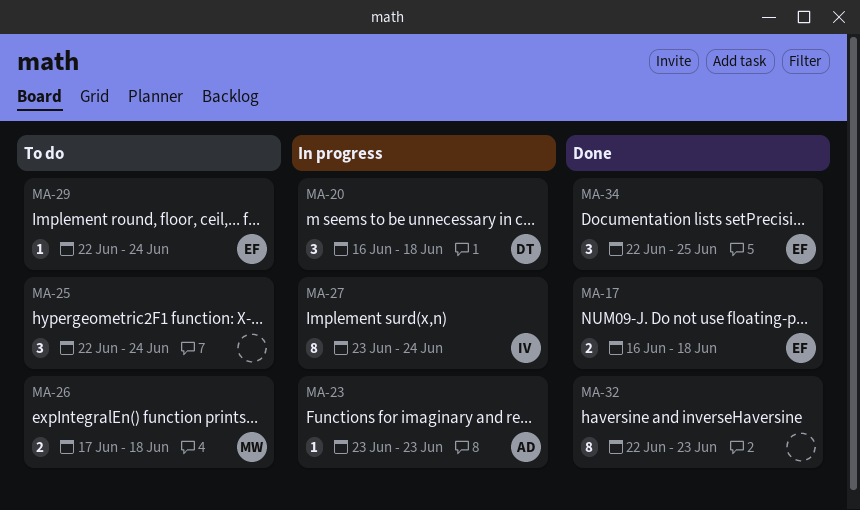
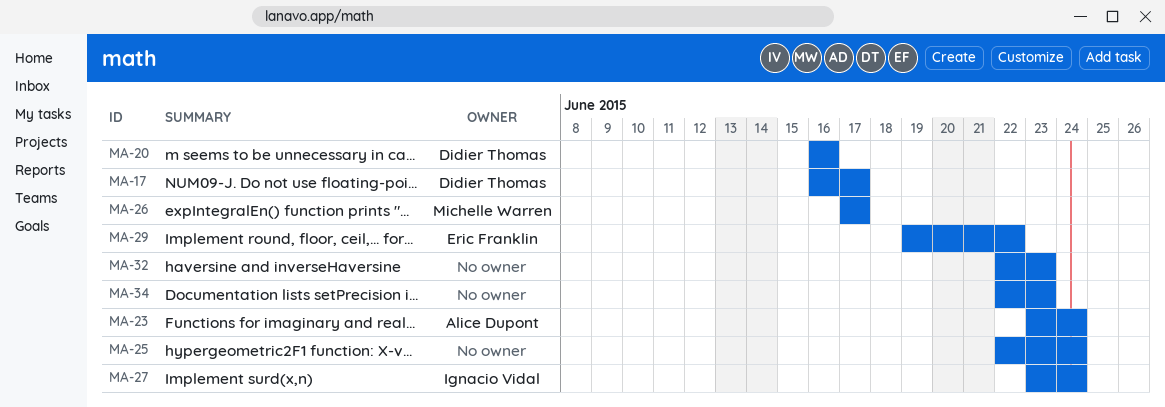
MA-17, owner: Eric Franklin -> Didier Thomas
MA-17, due: Jun 18 -> Jun 17
MA-20, due: Jun 18 -> Jun 16
MA-23, due: Jun 23 -> Jun 24
MA-26, due: Jun 18 -> Jun 17
MA-29, start: Jun 22 -> Jun 19
MA-29, due: Jun 24 -> Jun 22
MA-34, owner: Eric Franklin -> none
MA-34, due: Jun 25 -> Jun 23

